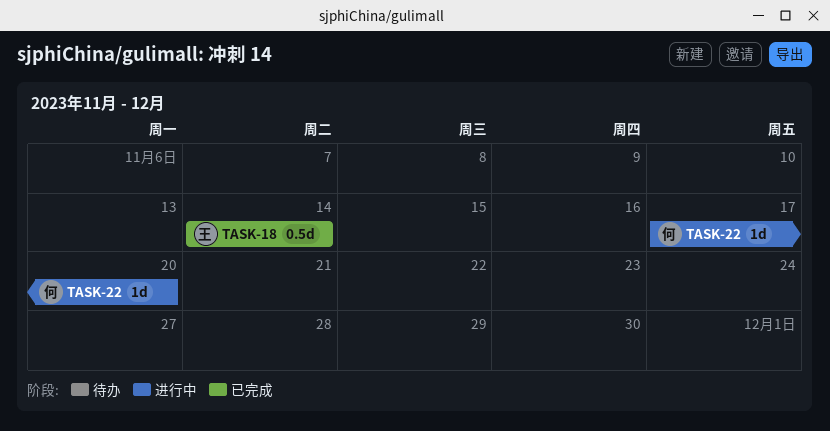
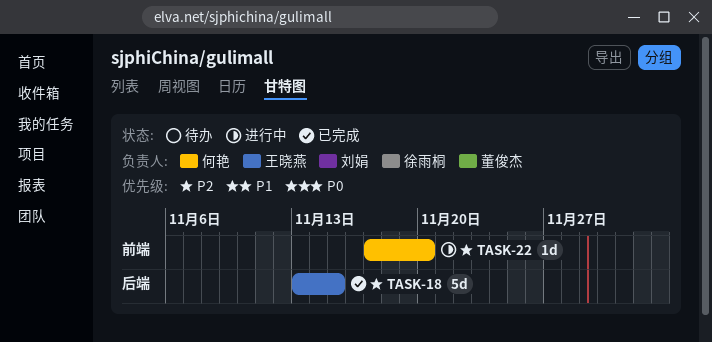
TASK-18, estimate: 0.5d -> 5d
TASK-18, start: Nov 14 -> Nov 13
TASK-18, due: Nov 14 -> Nov 15

